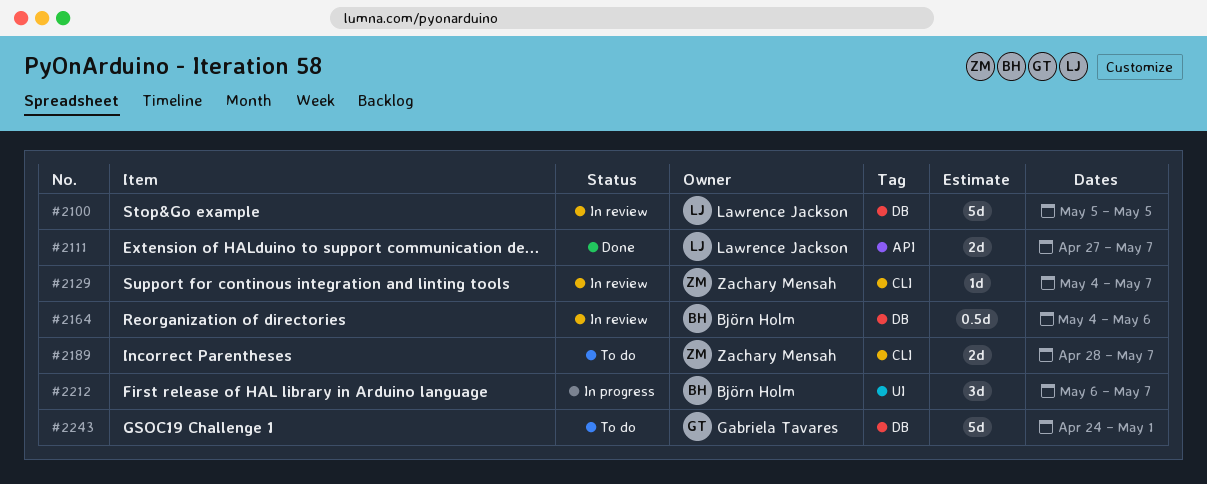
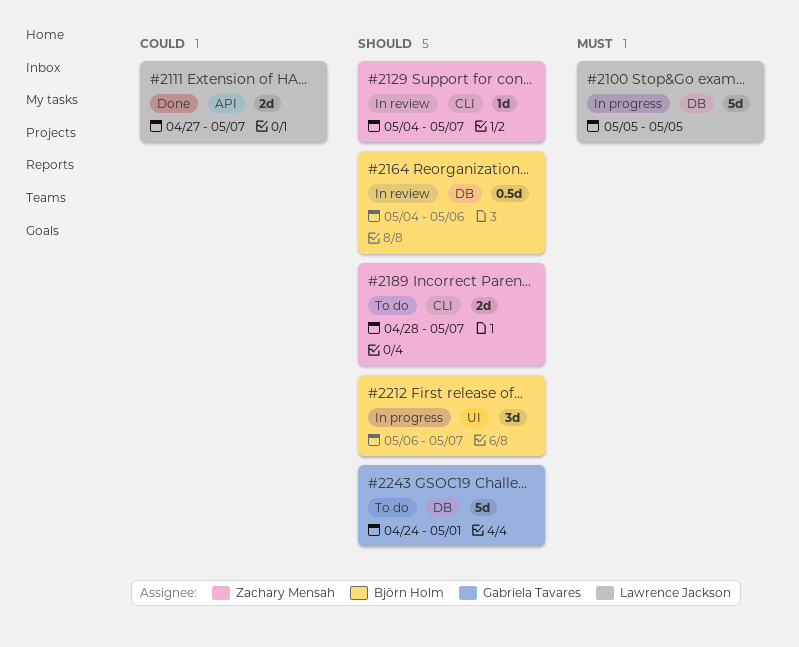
#2100, status: In review -> In progress

